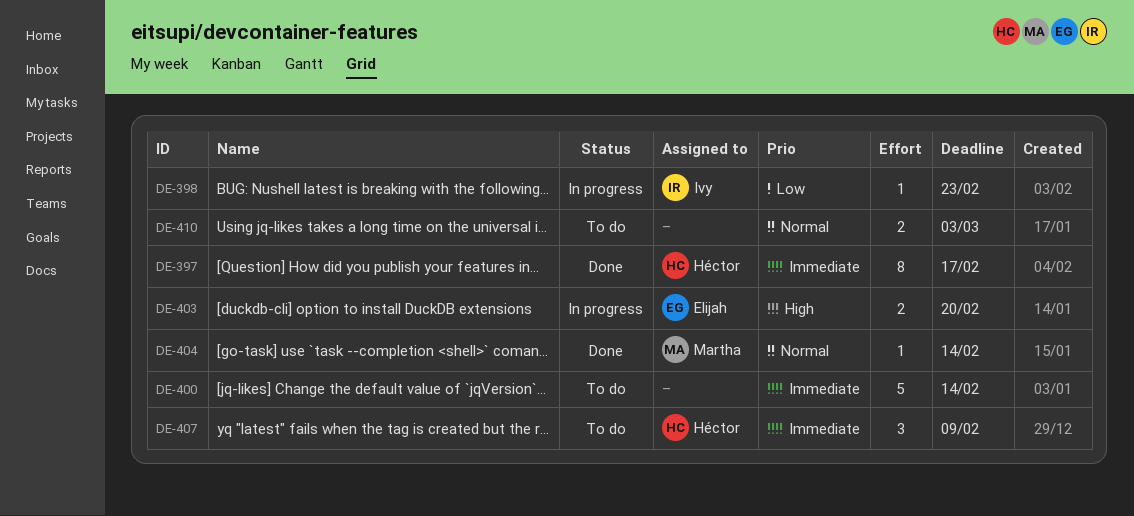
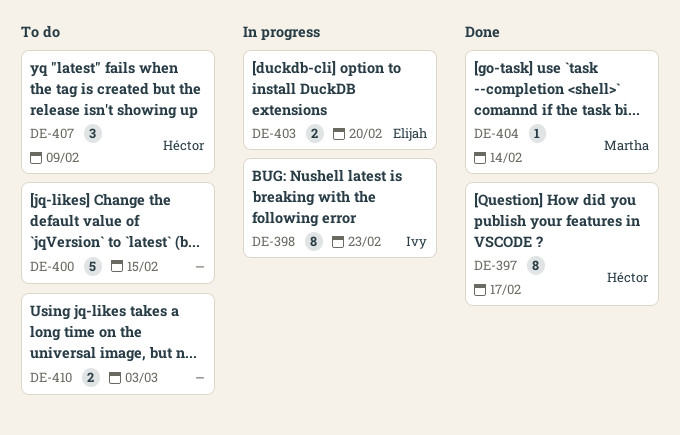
DE-398, estimate: 1 -> 8
DE-400, due: Feb 14 -> Feb 15

